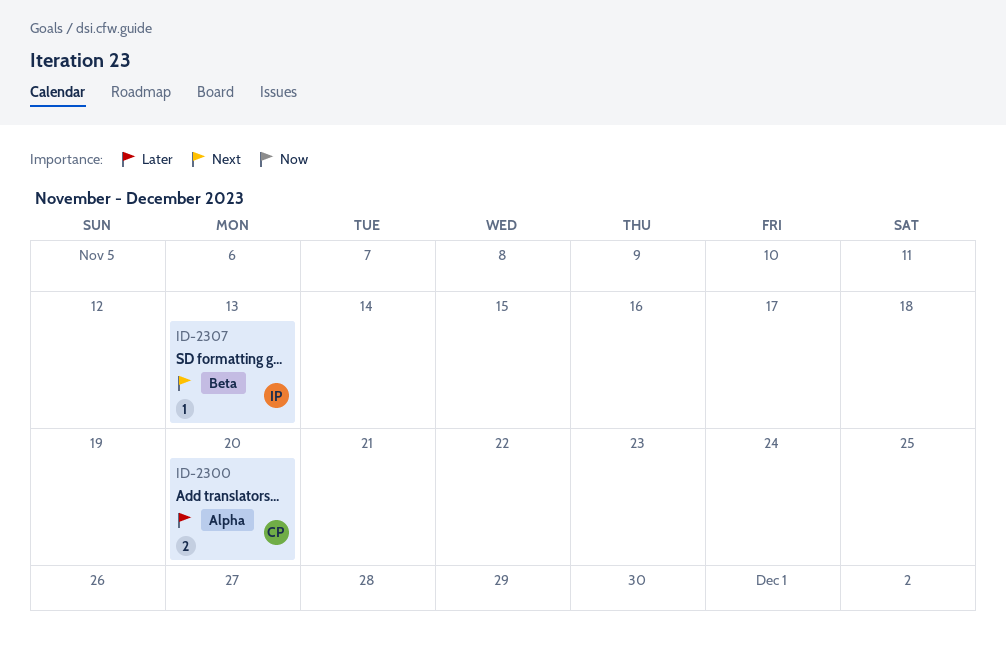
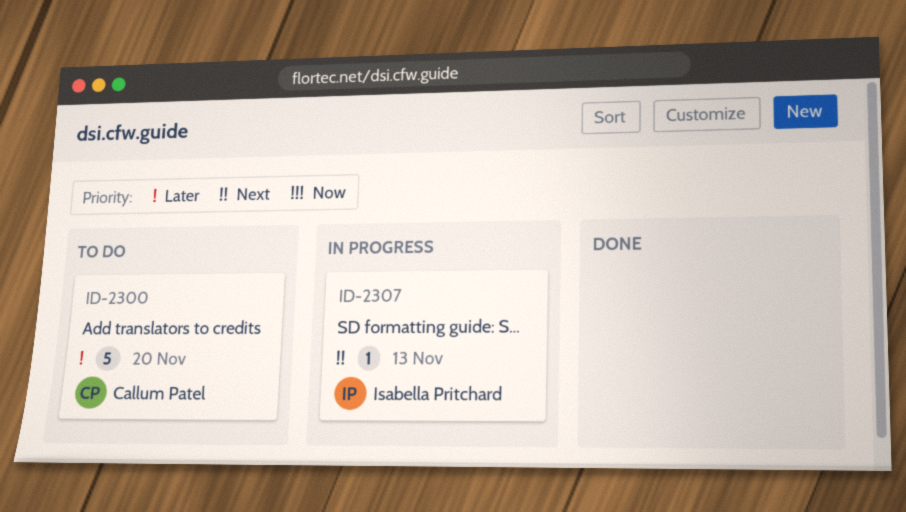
ID-2300, estimate: 2 -> 5

